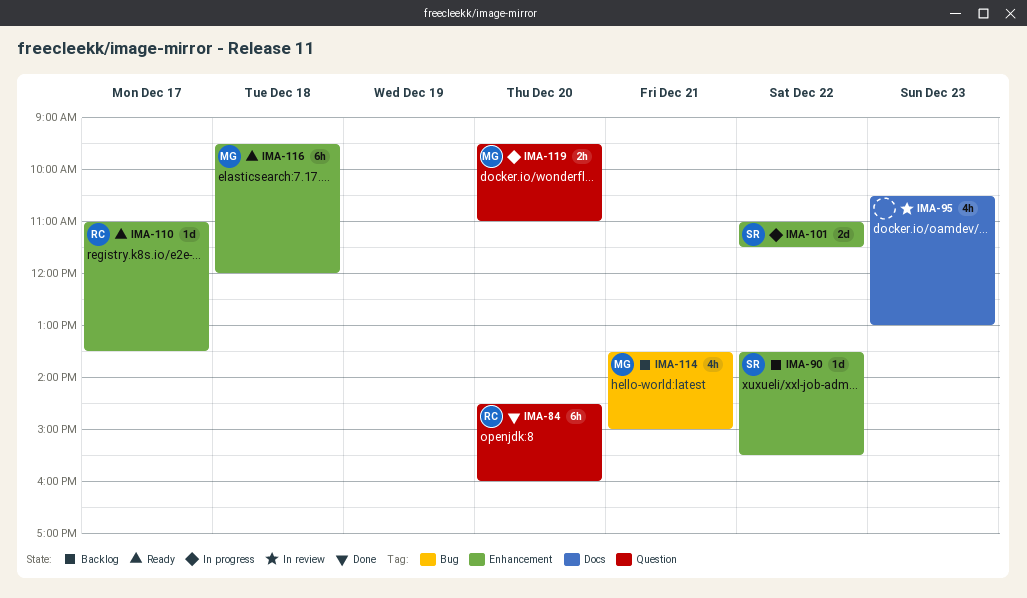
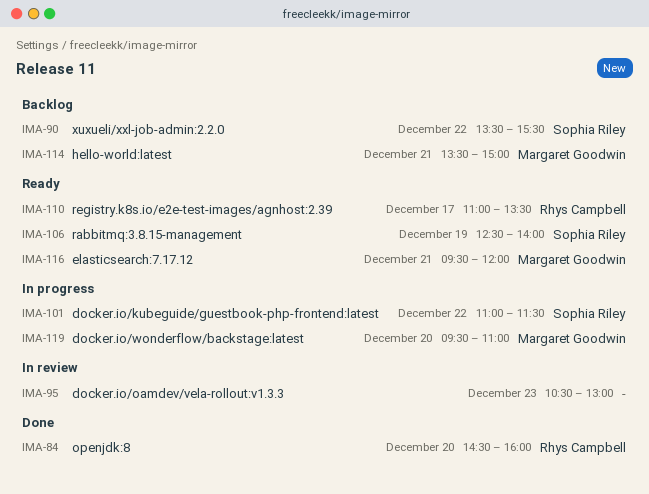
IMA-106: none -> present
IMA-116, day: Dec 18 -> Dec 21

